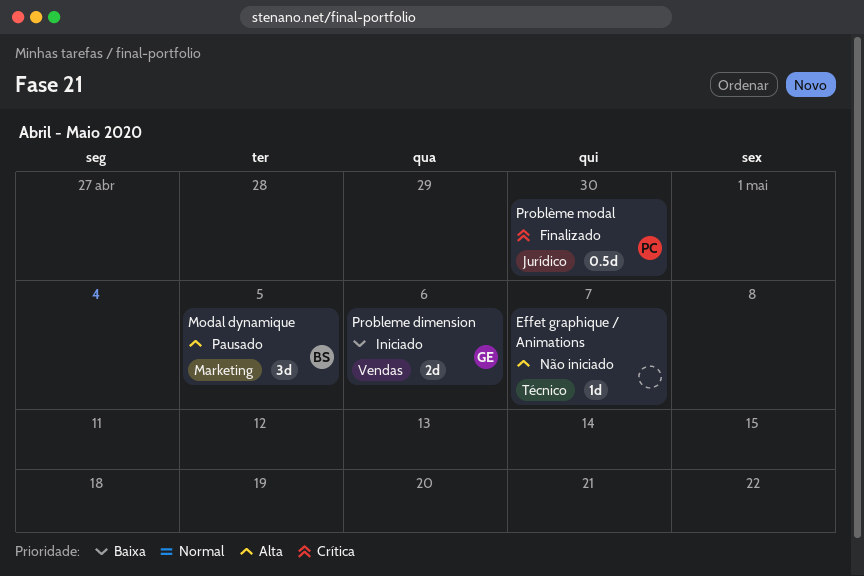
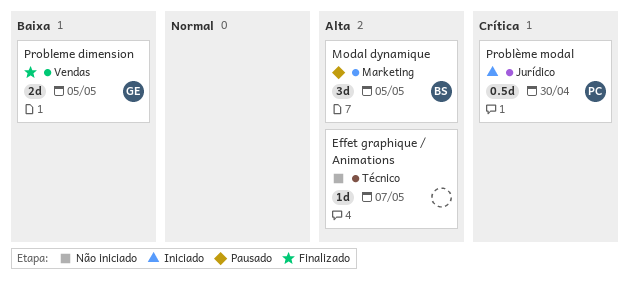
Probleme dimension, status: Iniciado -> Finalizado
Probleme dimension, due: May 6 -> May 5
Problème modal, status: Finalizado -> Iniciado

